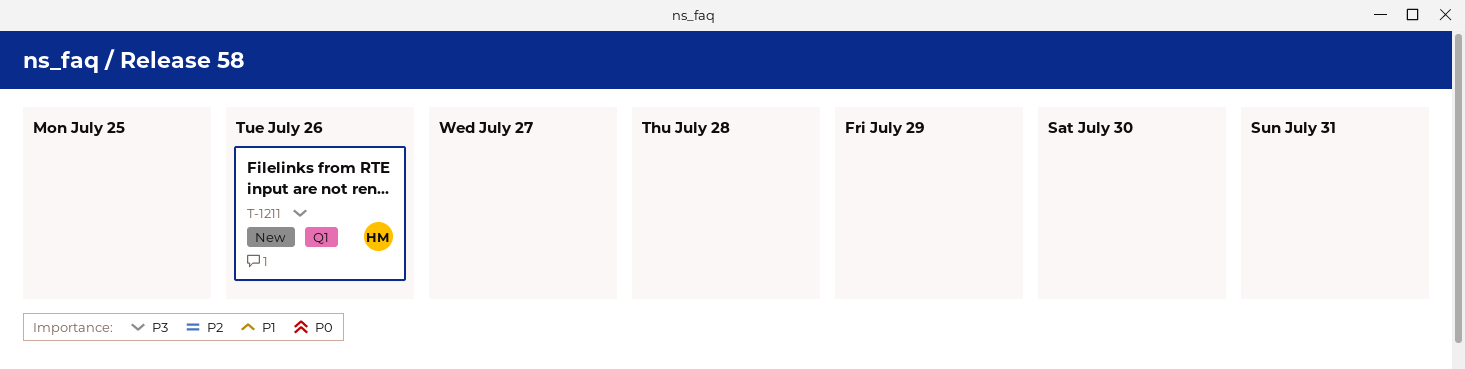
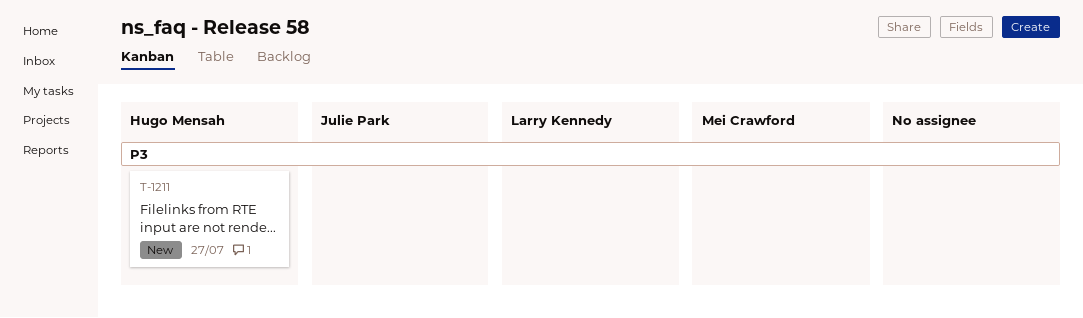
T-1211, due: Jul 26 -> Jul 27

